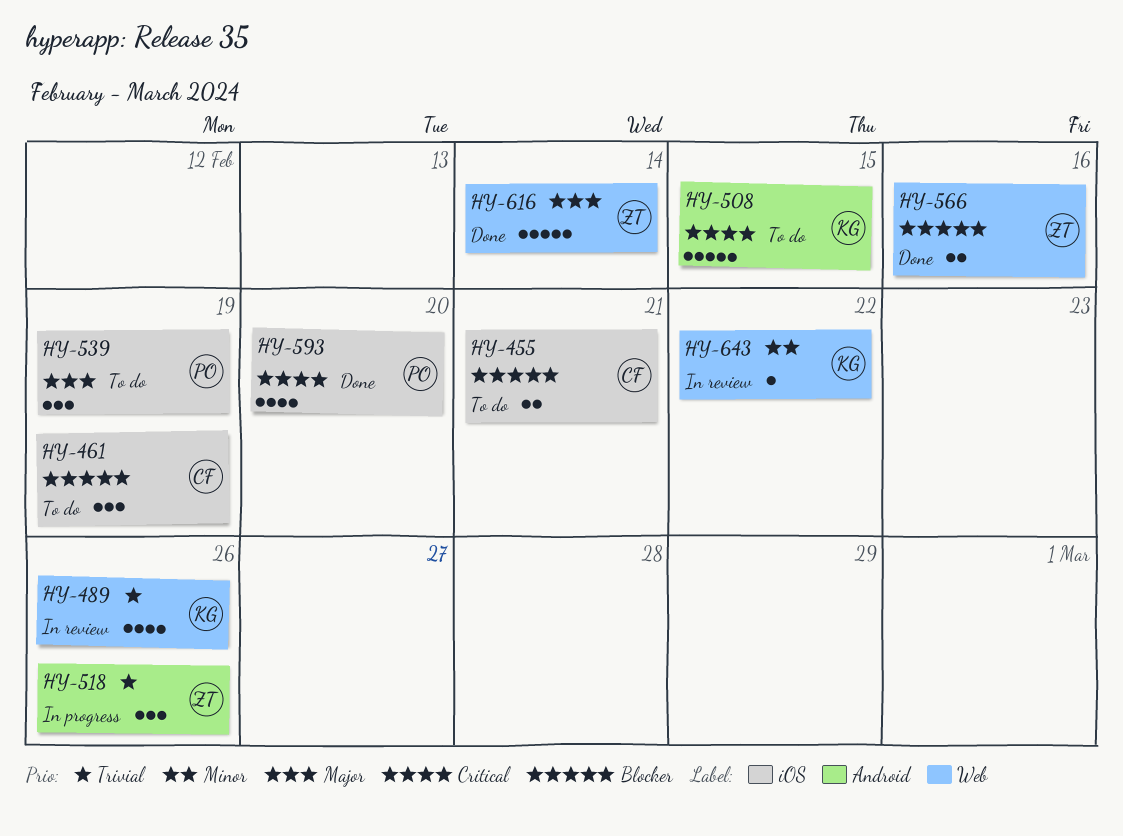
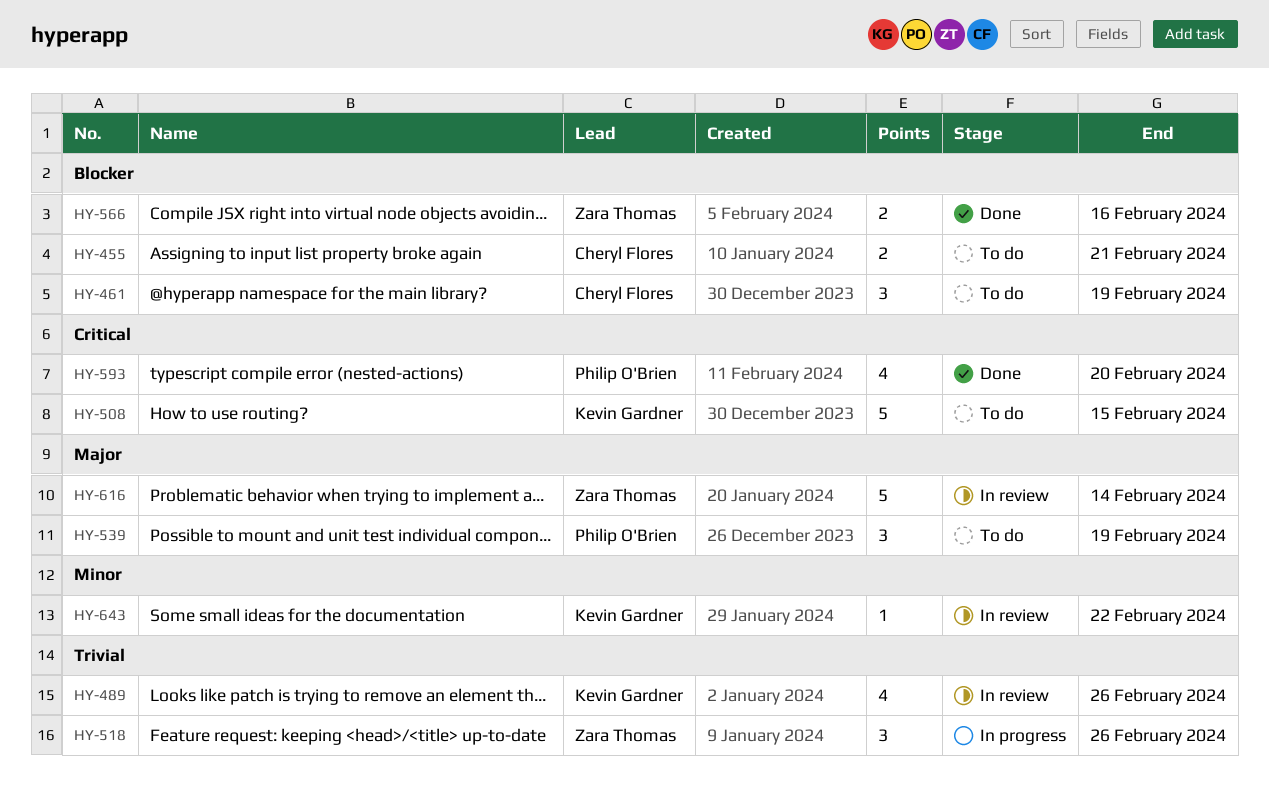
HY-616, status: Done -> In review

